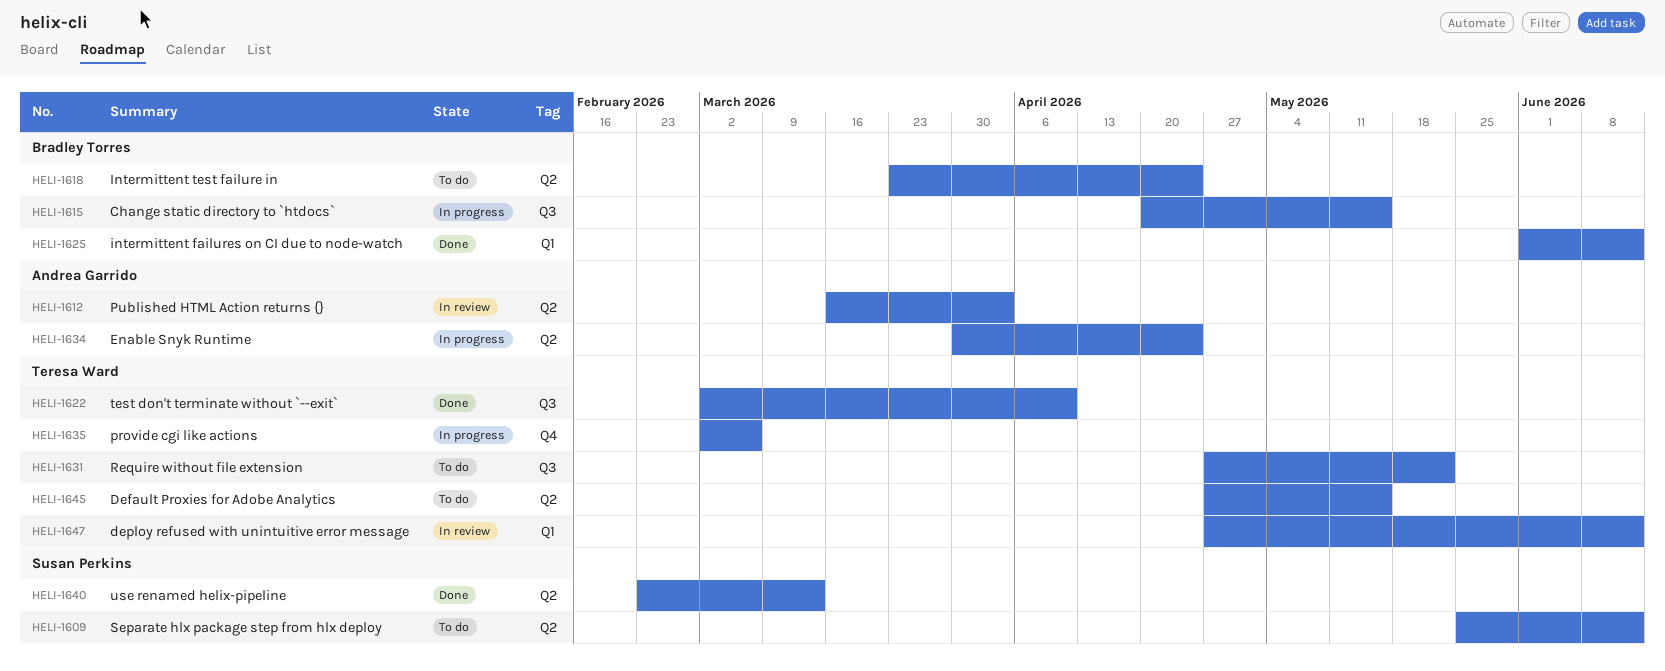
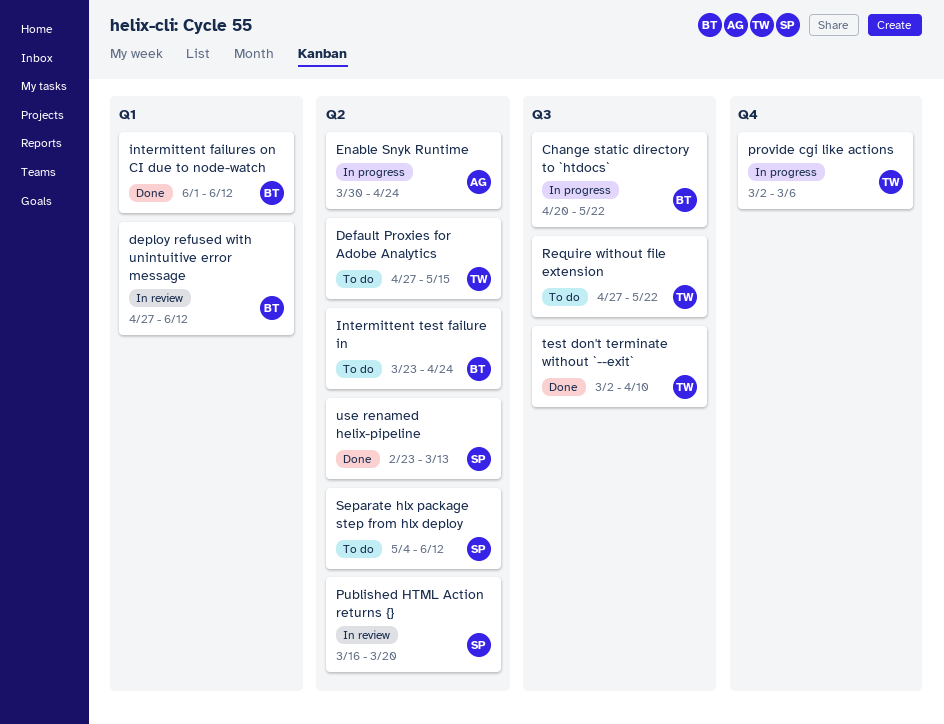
Change static directory to `htdocs`, due: May 15 -> May 22
deploy refused with unintuitive error message, owner: Teresa Ward -> Bradley Torres
Published HTML Action returns {}, owner: Andrea Garrido -> Susan Perkins
Published HTML Action returns {}, due: Apr 3 -> Mar 20
Separate hlx package step from hlx deploy, start: May 25 -> May 4

